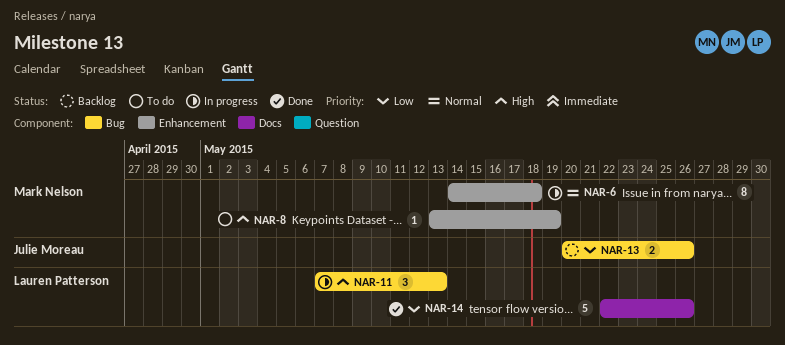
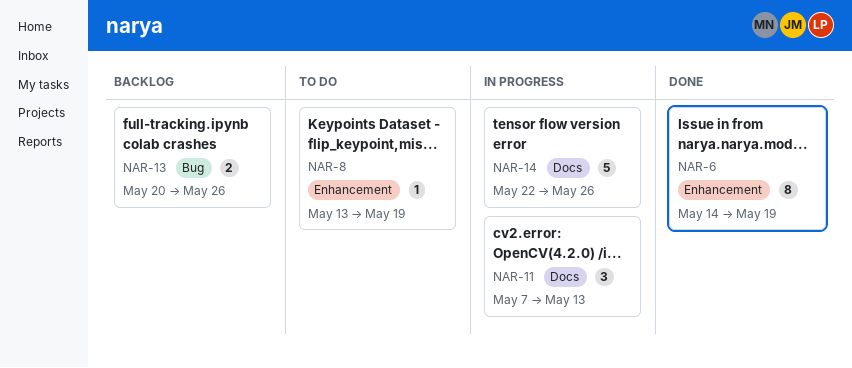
NAR-6, status: In progress -> Done
NAR-6, due: May 18 -> May 19
NAR-11, label: Bug -> Docs
NAR-14, status: Done -> In progress

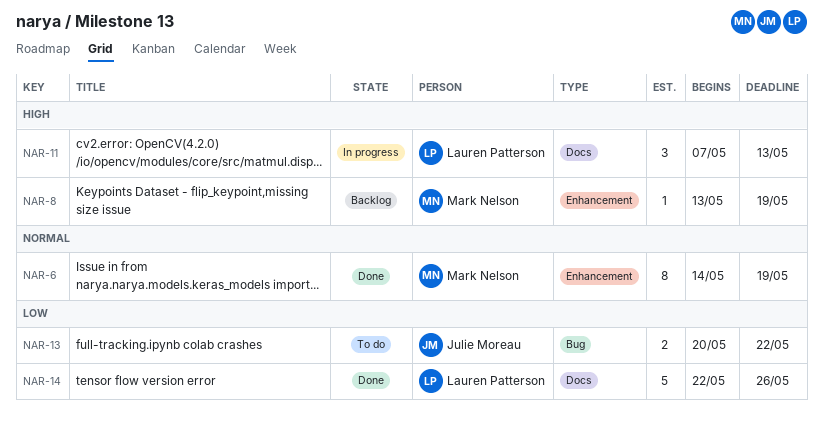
NAR-8, status: To do -> Backlog
NAR-13, status: Backlog -> To do
NAR-13, due: May 26 -> May 22
NAR-14, status: In progress -> Done

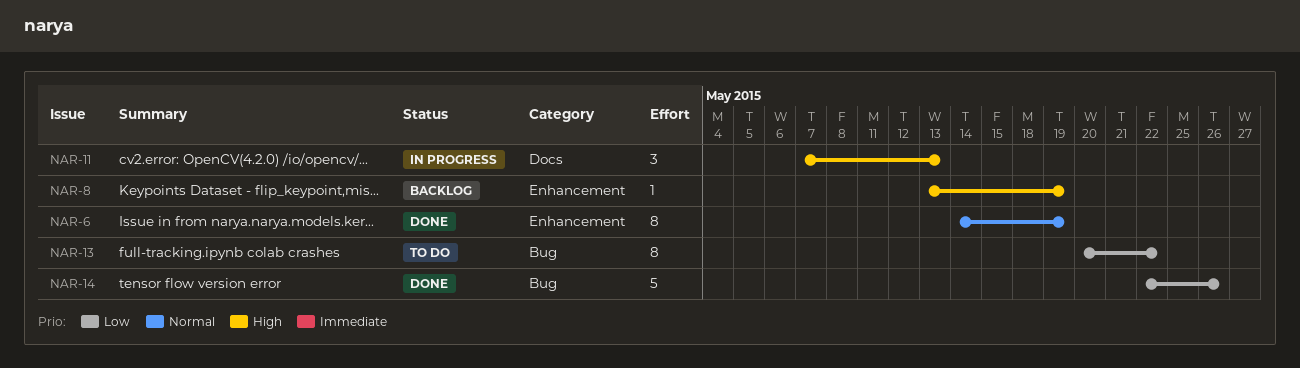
NAR-13, estimate: 2 -> 8
NAR-14, label: Docs -> Bug

